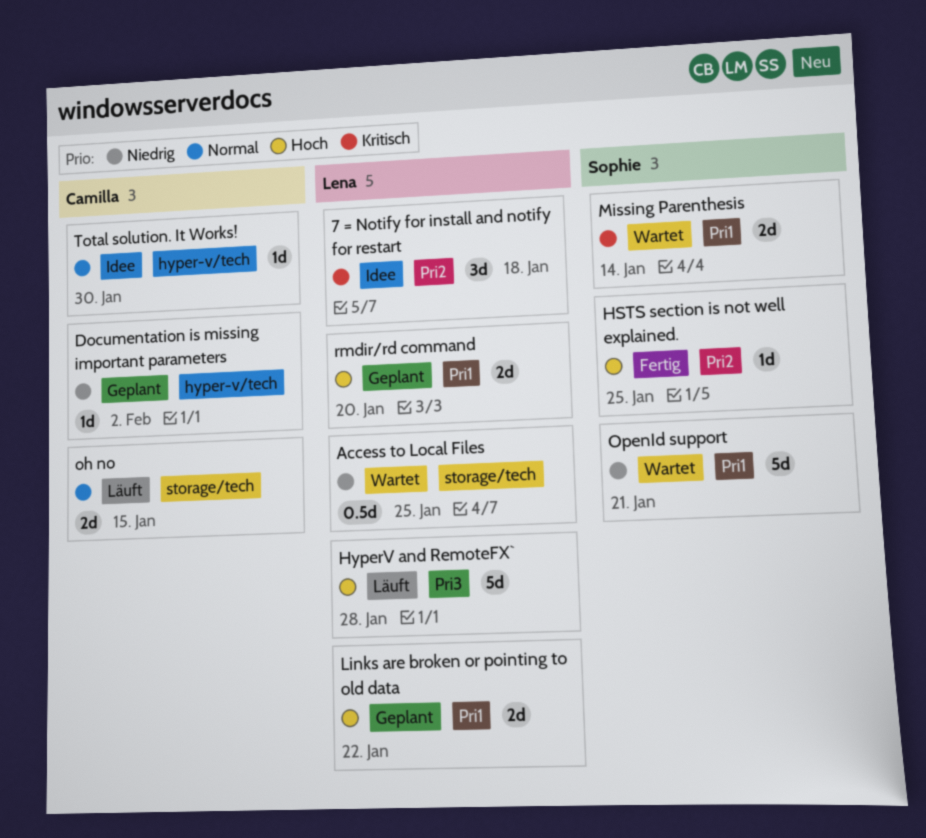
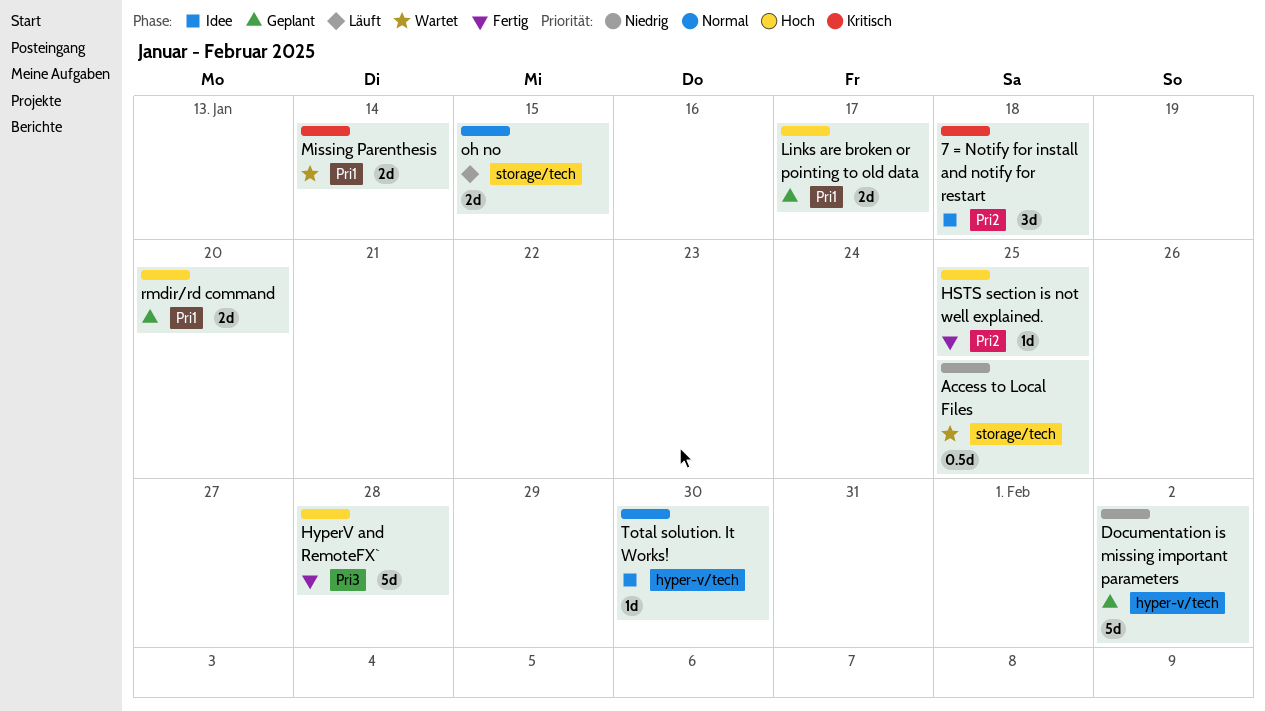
Documentation is missing important parameters, estimate: 1d -> 5d
HyperV and RemoteFX`, status: Läuft -> Fertig
Links are broken or pointing to old data, due: Jan 22 -> Jan 17
OpenId support: present -> none

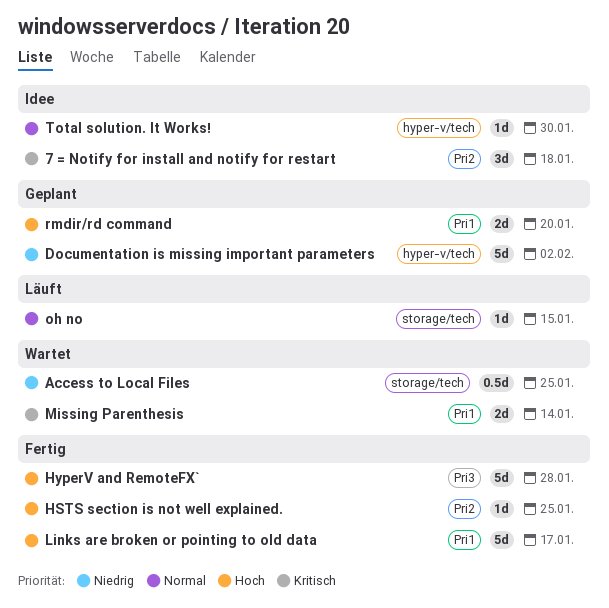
Links are broken or pointing to old data, status: Geplant -> Fertig
Links are broken or pointing to old data, estimate: 2d -> 5d
oh no, estimate: 2d -> 1d

